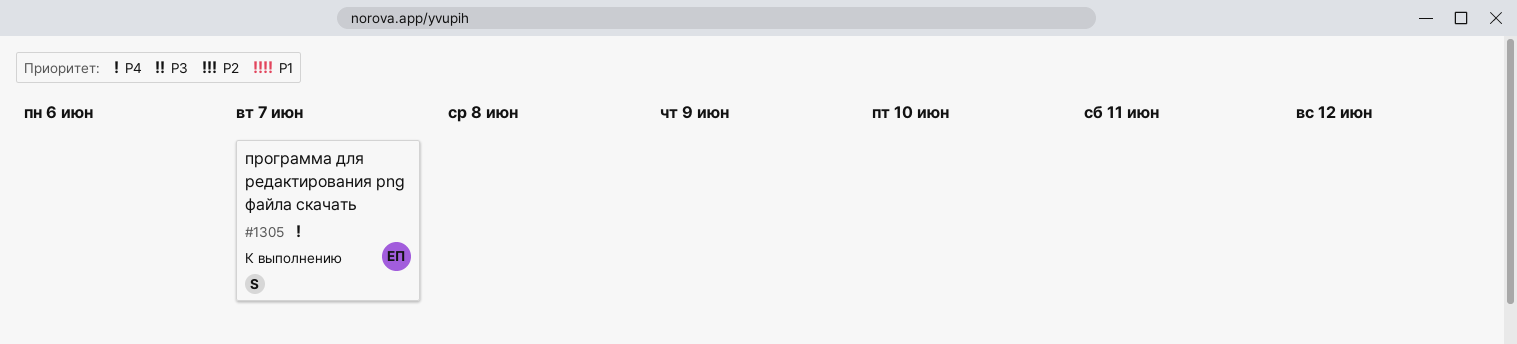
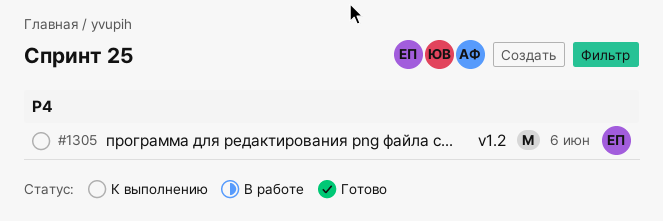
#1305, estimate: S -> M
#1305, due: Jun 7 -> Jun 6

